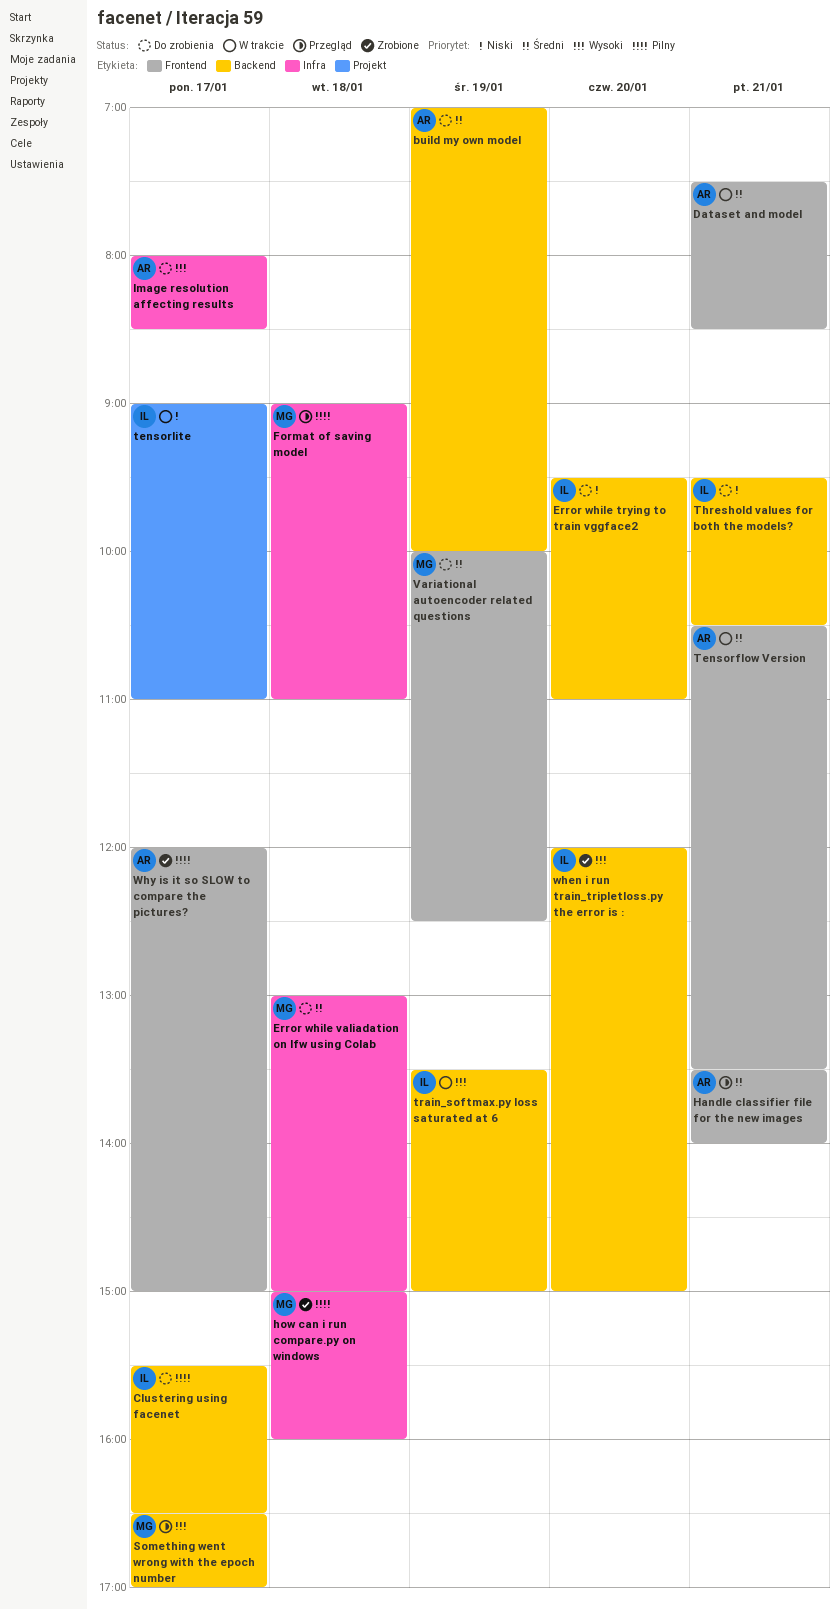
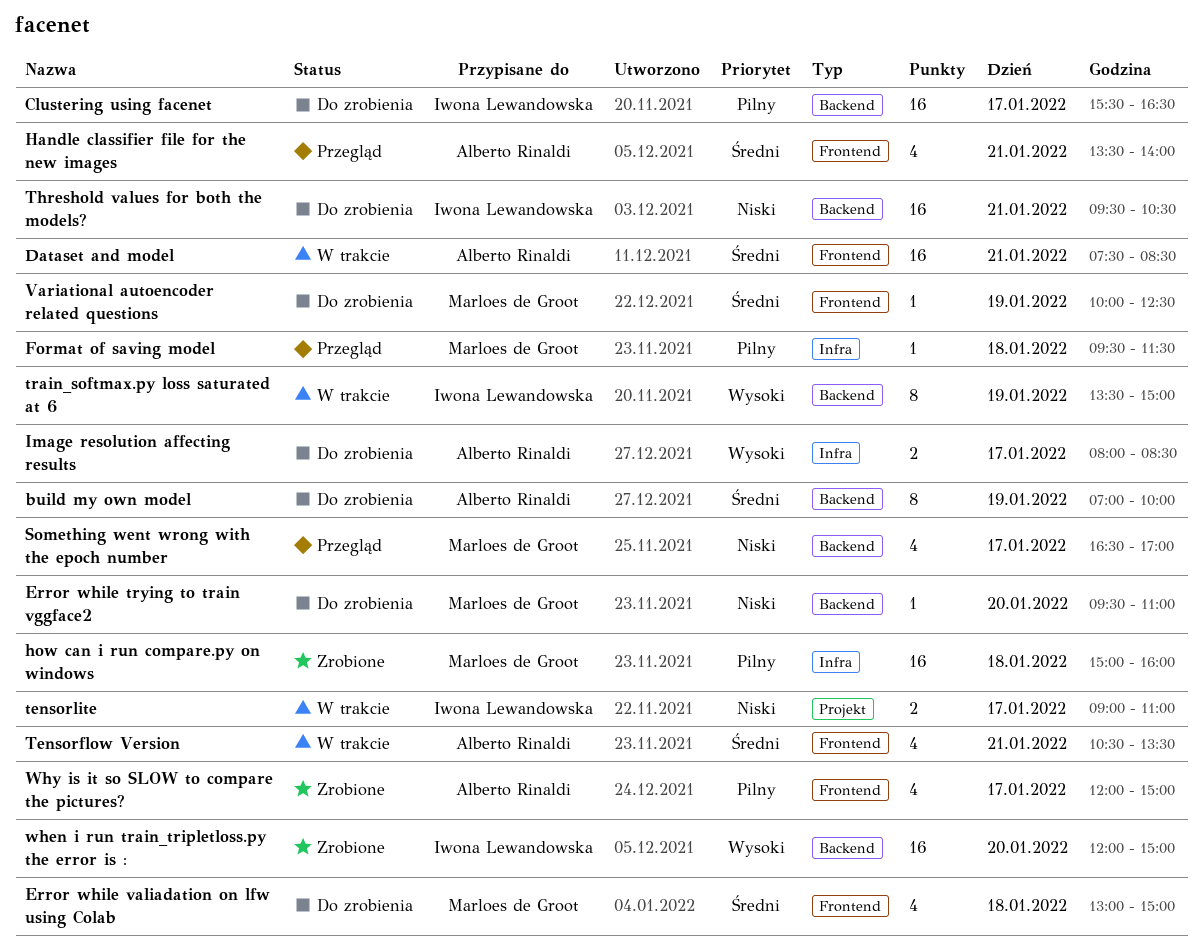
Error while trying to train vggface2, owner: Iwona Lewandowska -> Marloes de Groot
Error while valiadation on lfw using Colab, label: Infra -> Frontend
Format of saving model, begins: 09:00 -> 09:30
Format of saving model, ends: 11:00 -> 11:30
Something went wrong with the epoch number, priority: Wysoki -> Niski

